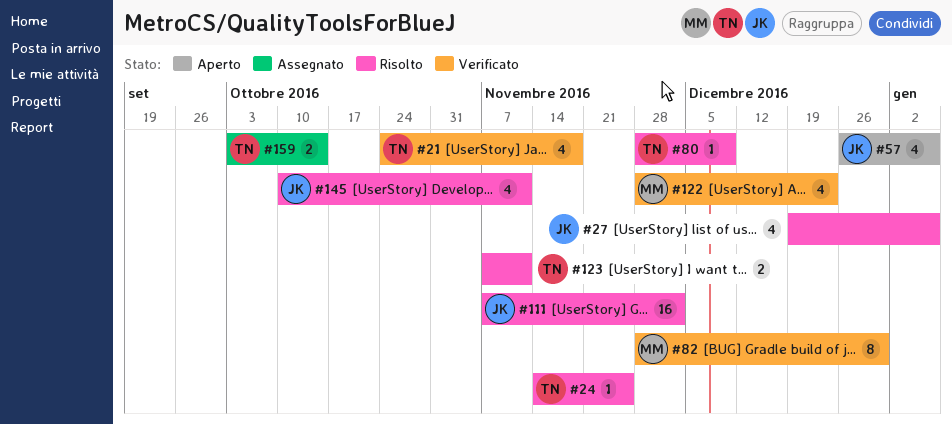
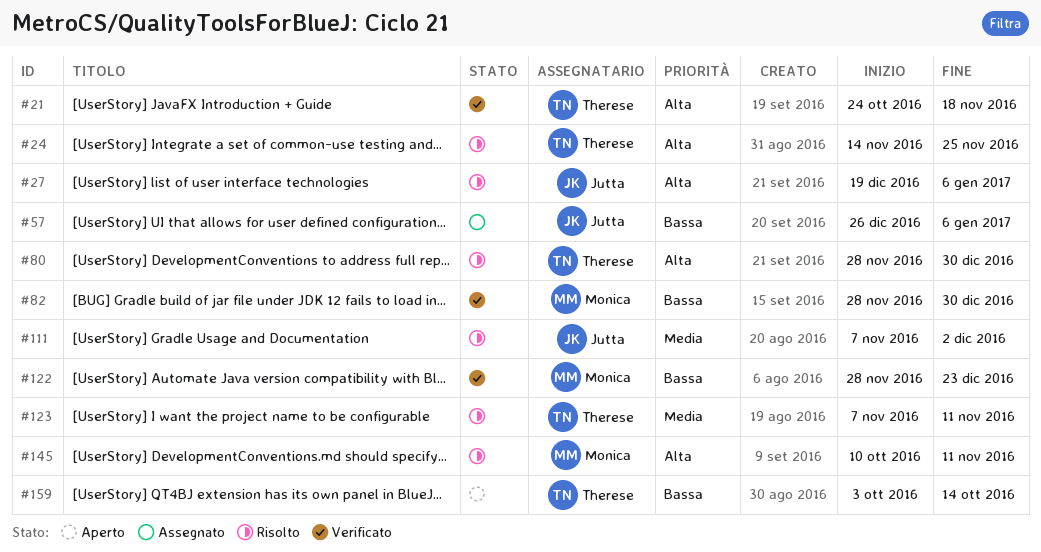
#57, status: Aperto -> Assegnato
#80, due: Dec 9 -> Dec 30
#145, owner: Jutta -> Monica
#159, status: Assegnato -> Aperto

